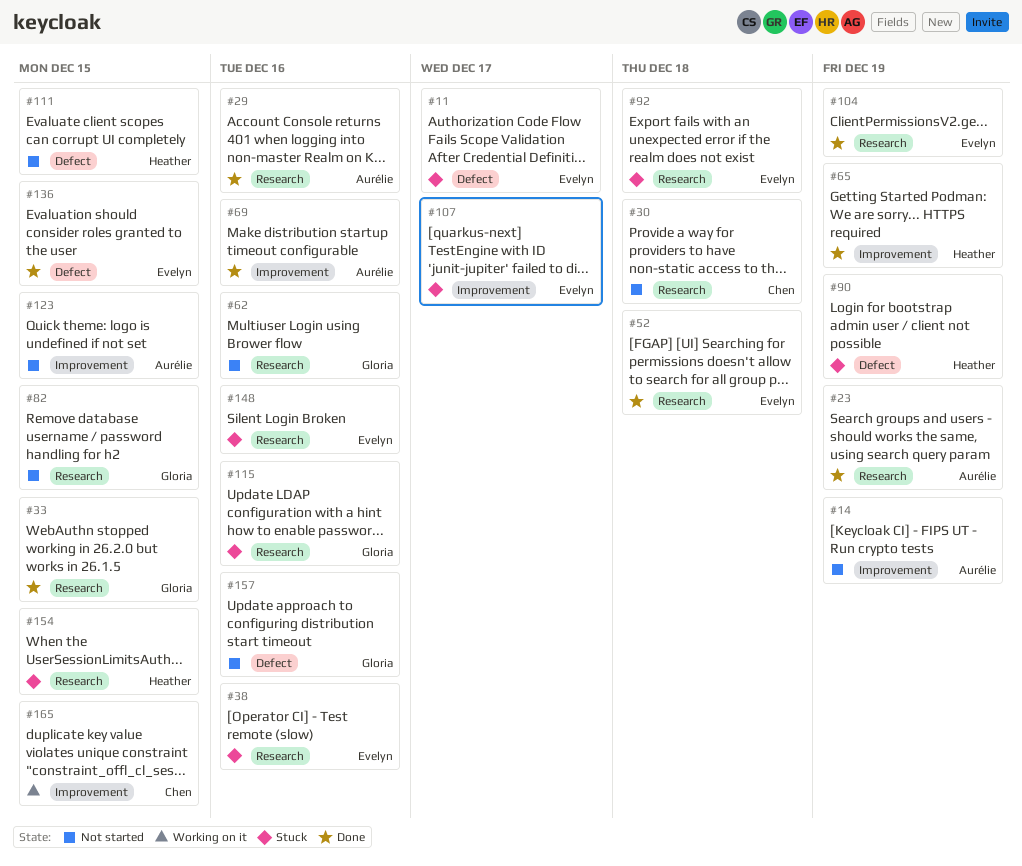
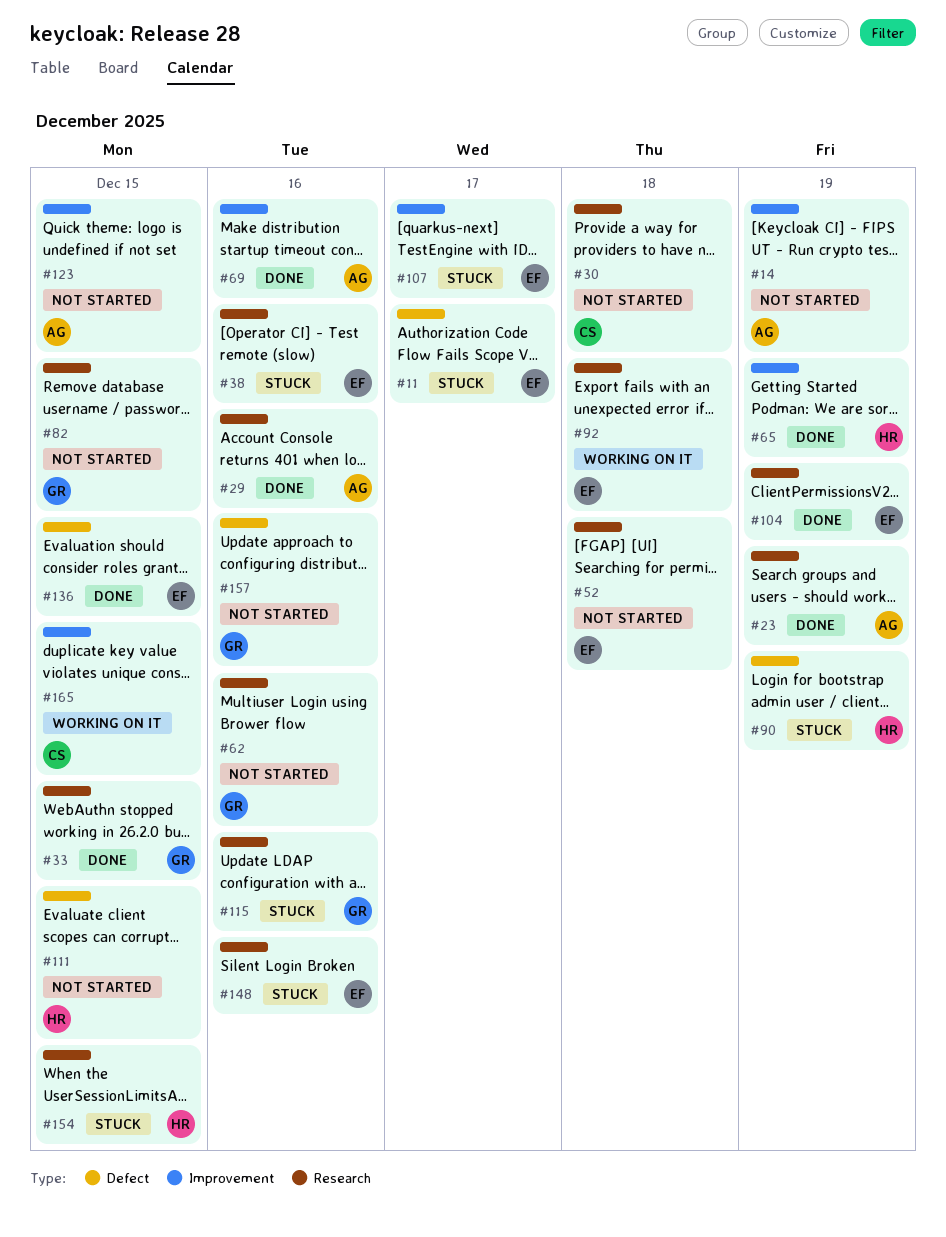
#52, status: Done -> Not started
#92, status: Stuck -> Working on it

